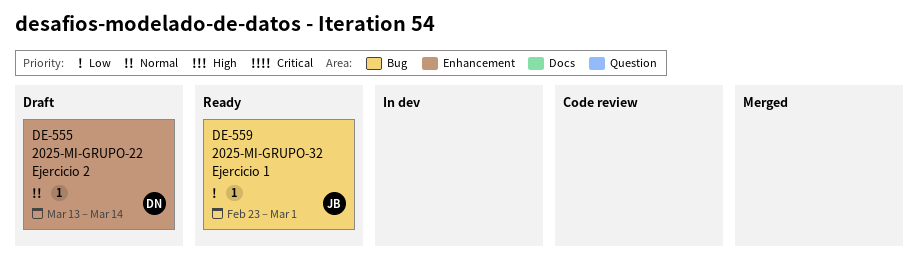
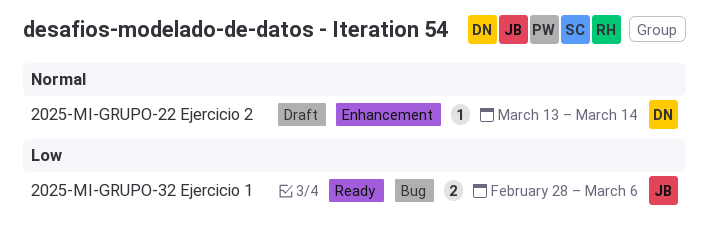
2025-MI-GRUPO-32 Ejercicio 1, estimate: 1 -> 2
2025-MI-GRUPO-32 Ejercicio 1, start: Feb 23 -> Feb 28
2025-MI-GRUPO-32 Ejercicio 1, due: Mar 1 -> Mar 6

